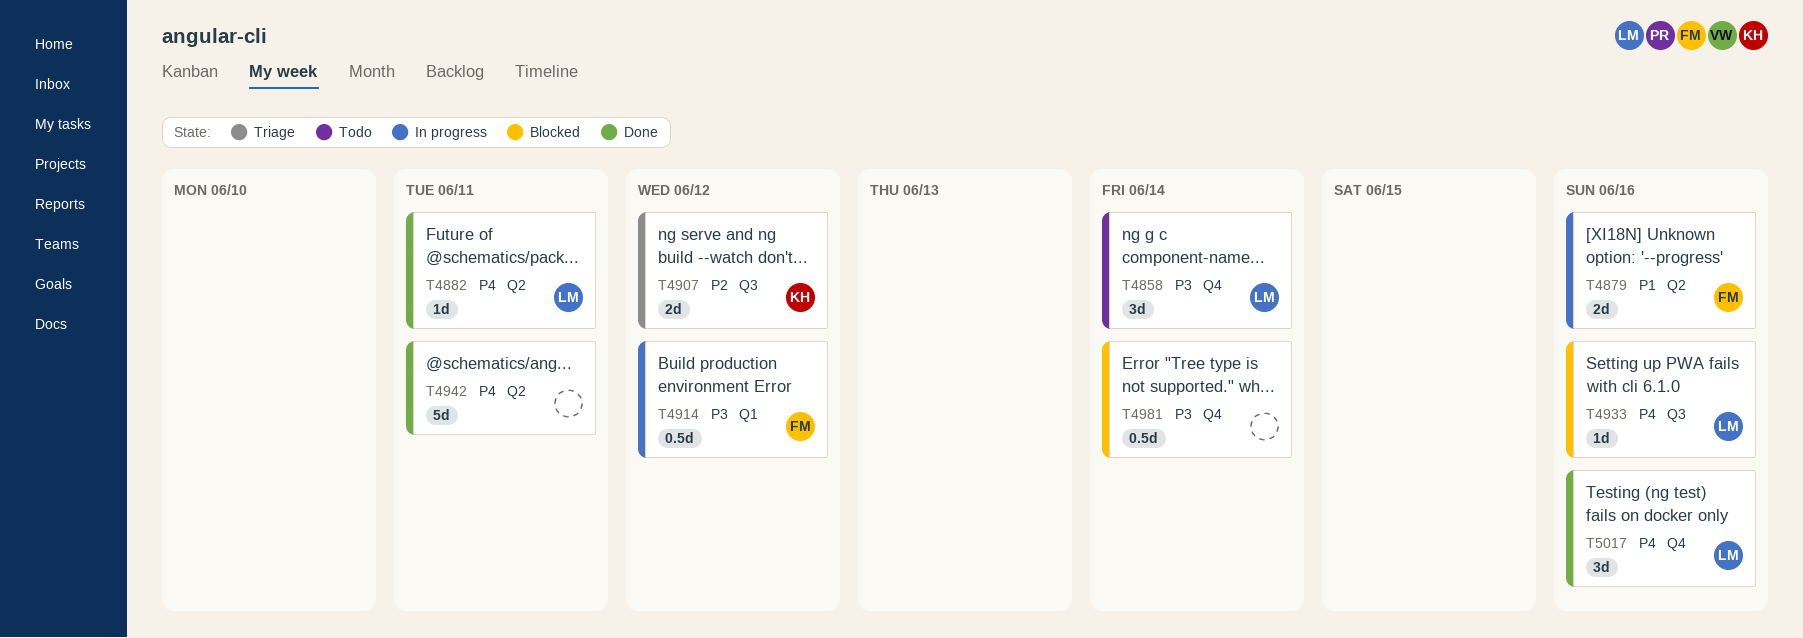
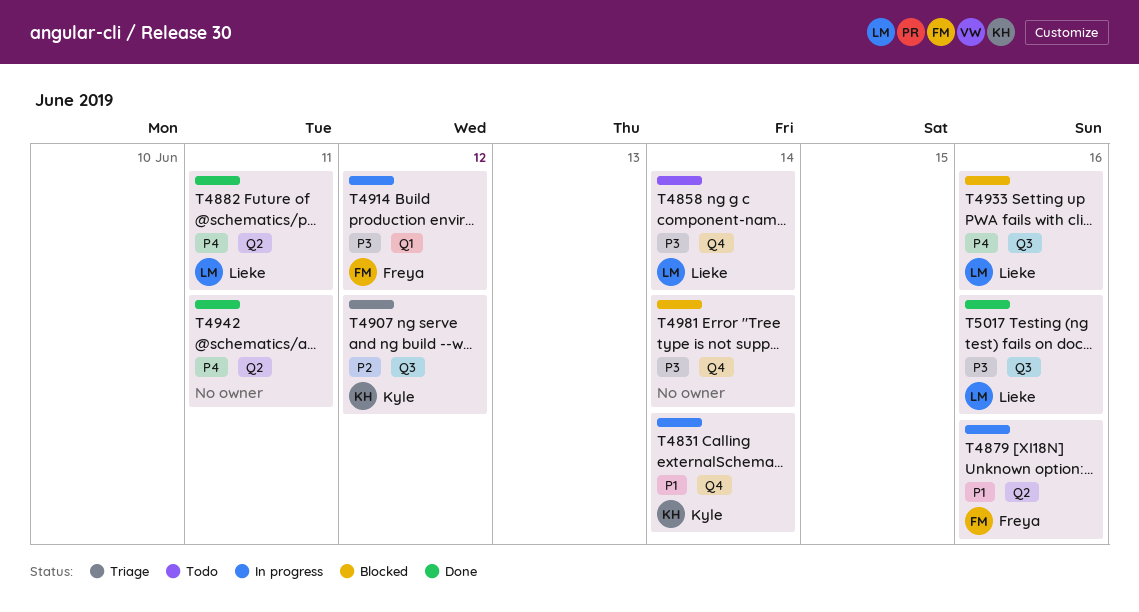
T4831: none -> present
T5017, priority: P4 -> P3
T5017, label: Q4 -> Q3

